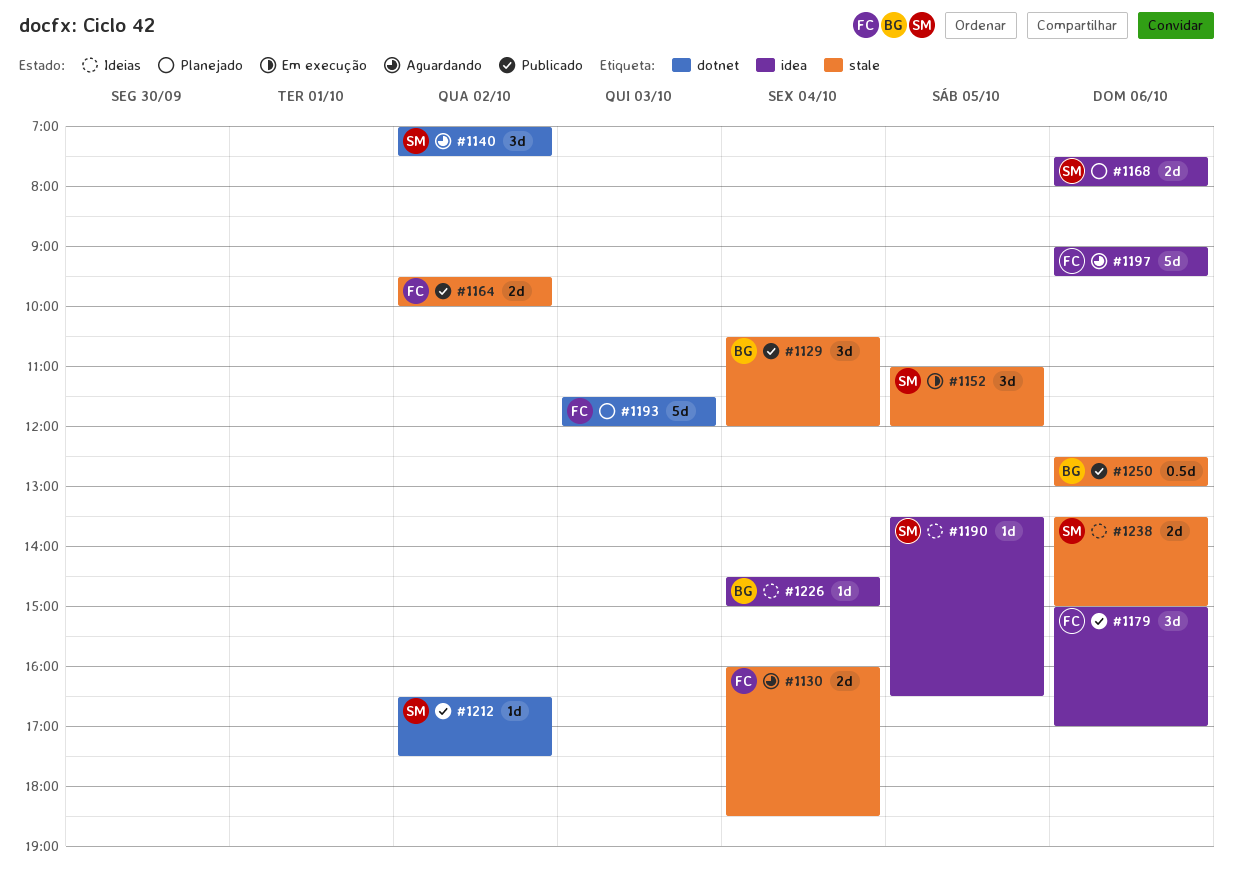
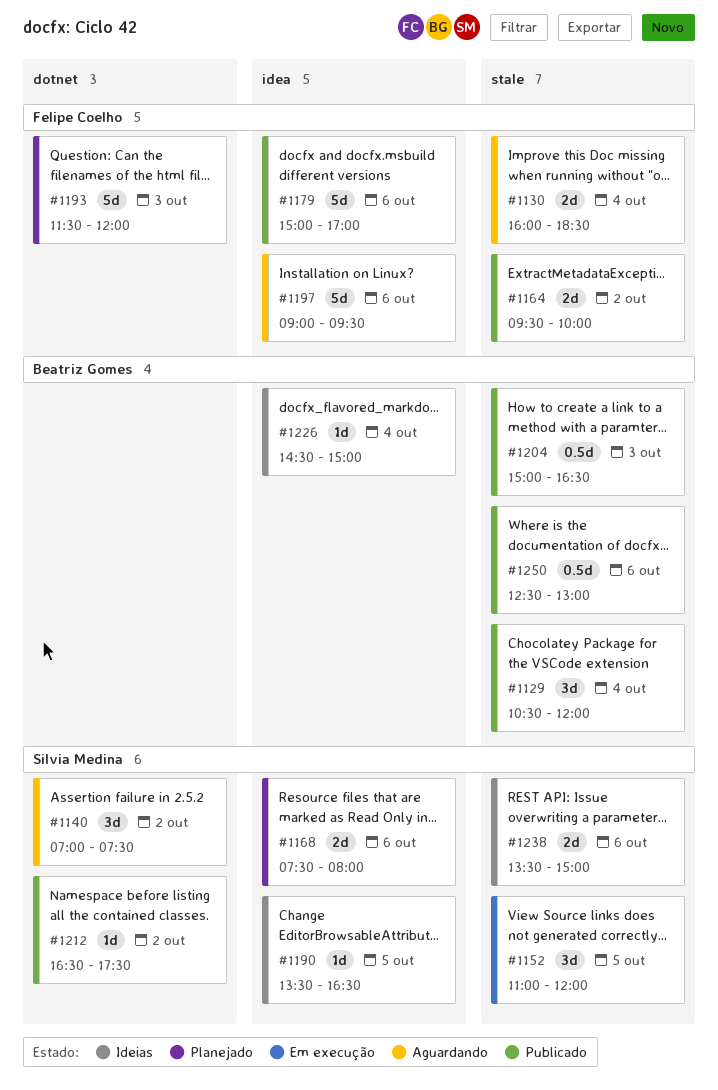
#1179, estimate: 3d -> 5d
#1204: none -> present

